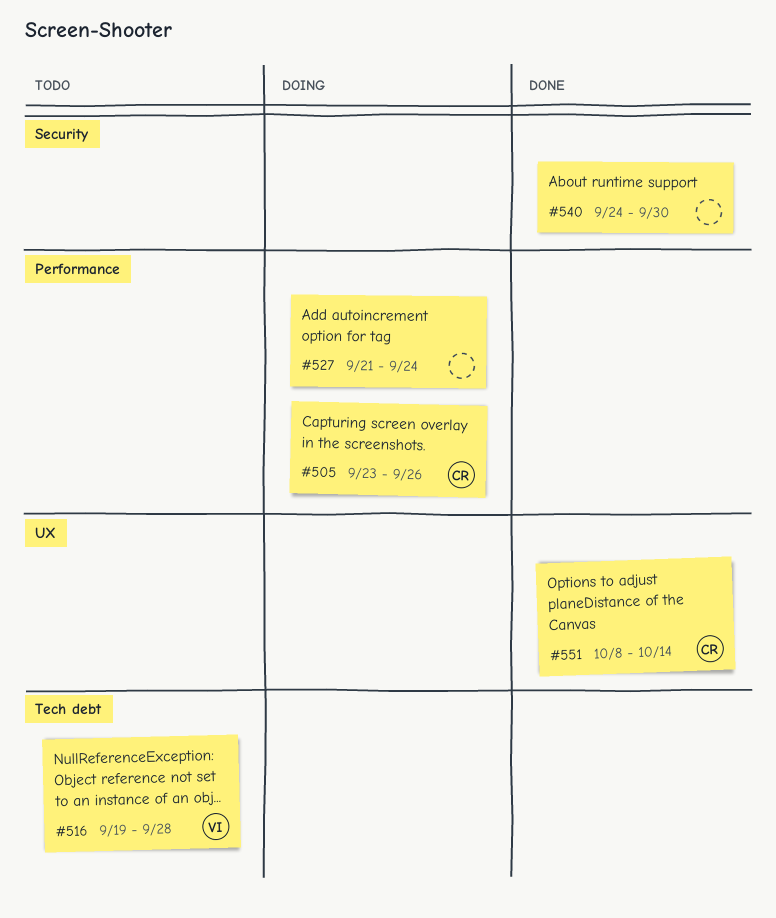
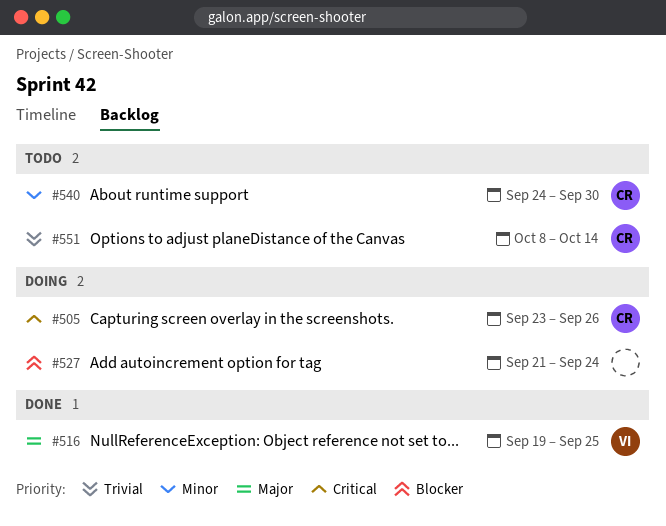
#516, status: Todo -> Done
#516, due: Sep 28 -> Sep 25
#540, status: Done -> Todo
#540, owner: none -> CR
#551, status: Done -> Todo

